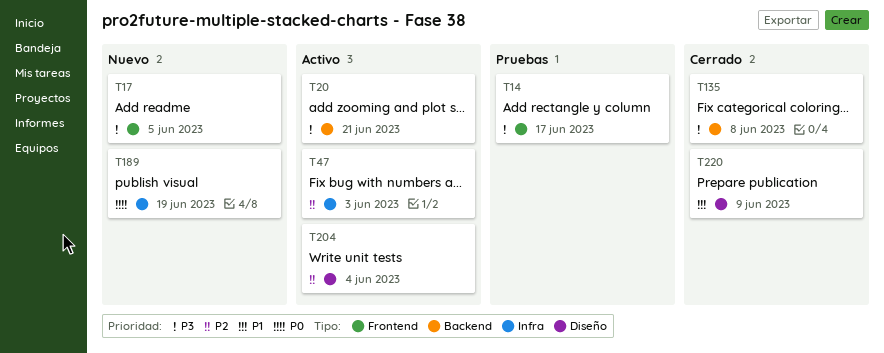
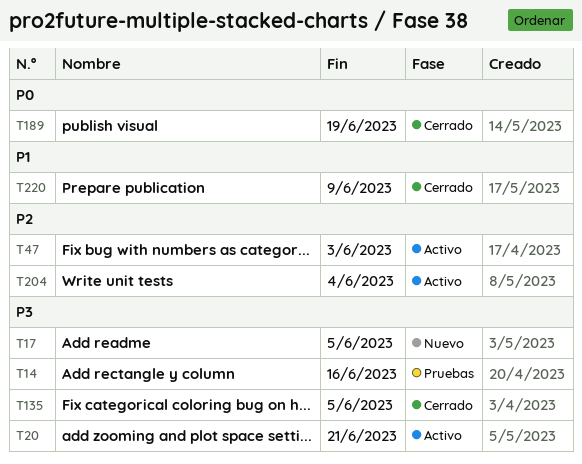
T14, due: Jun 17 -> Jun 16
T135, due: Jun 8 -> Jun 5
T189, status: Nuevo -> Cerrado

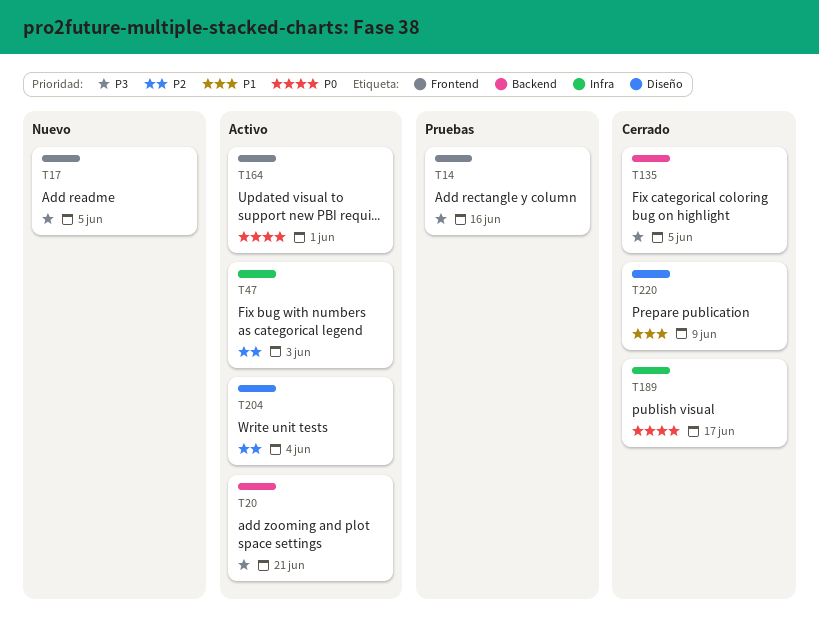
T164: none -> present
T189, due: Jun 19 -> Jun 17

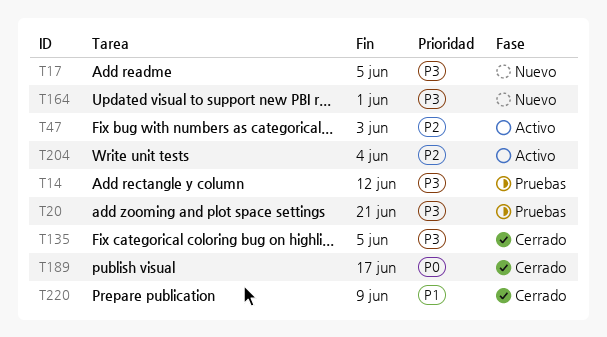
T14, due: Jun 16 -> Jun 12
T20, status: Activo -> Pruebas
T164, status: Activo -> Nuevo
T164, priority: P0 -> P3

